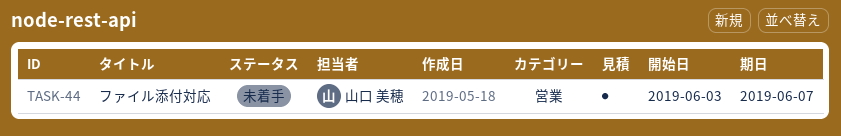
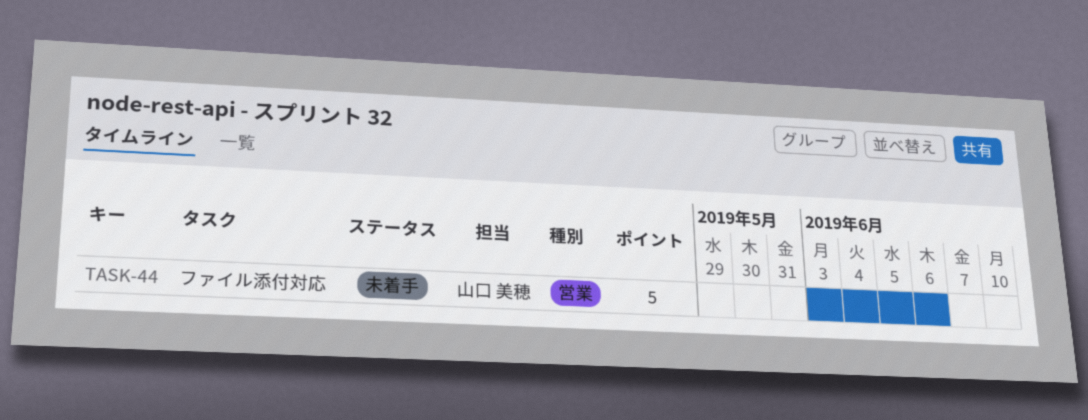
TASK-44, estimate: 1 -> 5
TASK-44, due: Jun 7 -> Jun 6

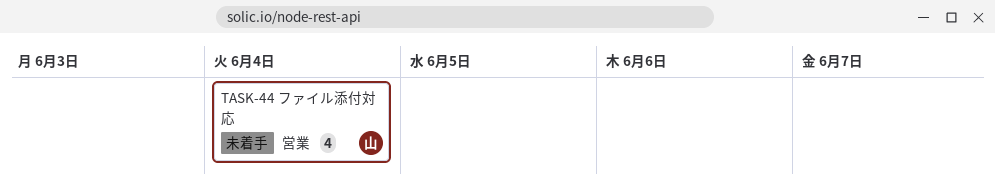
TASK-44, estimate: 5 -> 4
TASK-44, due: Jun 6 -> Jun 4

